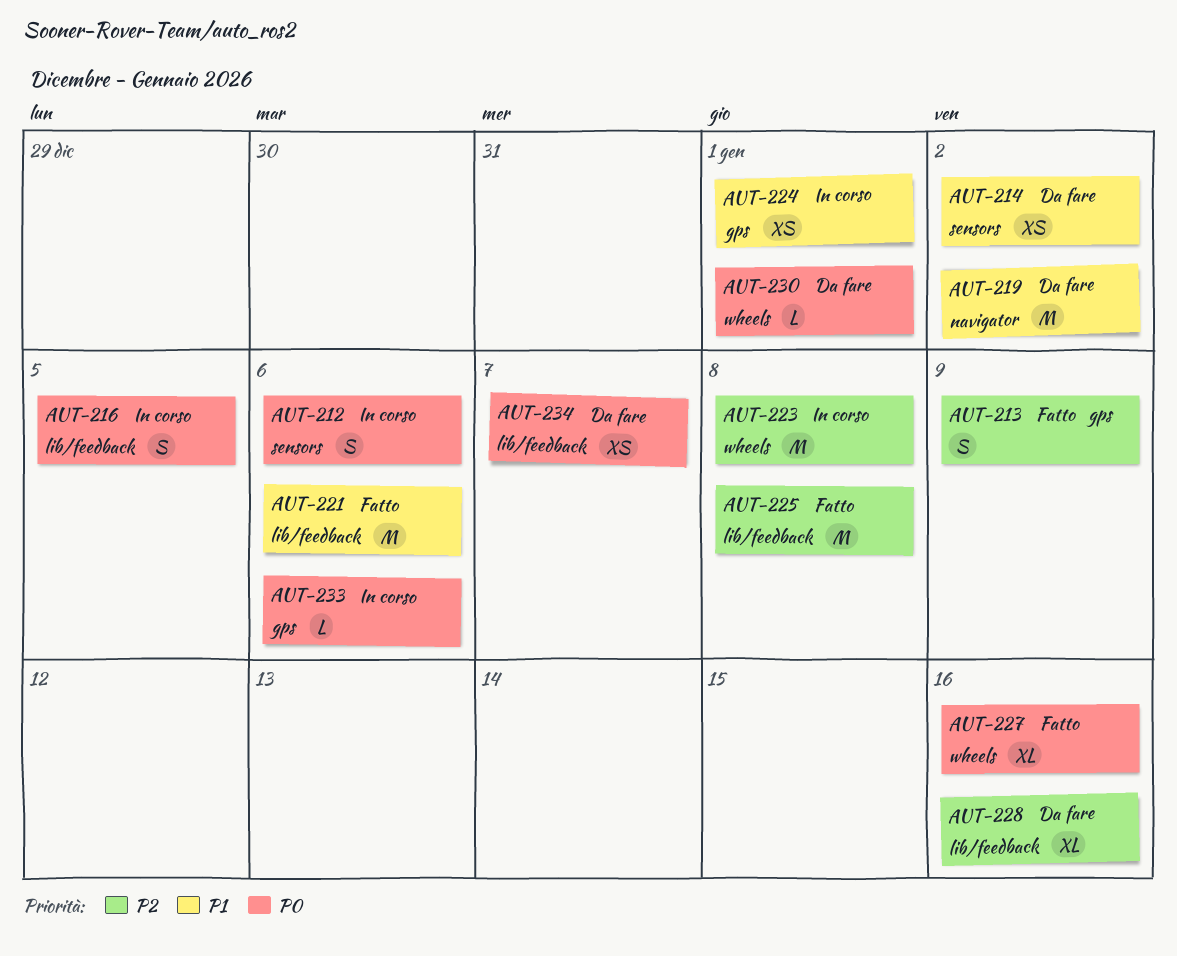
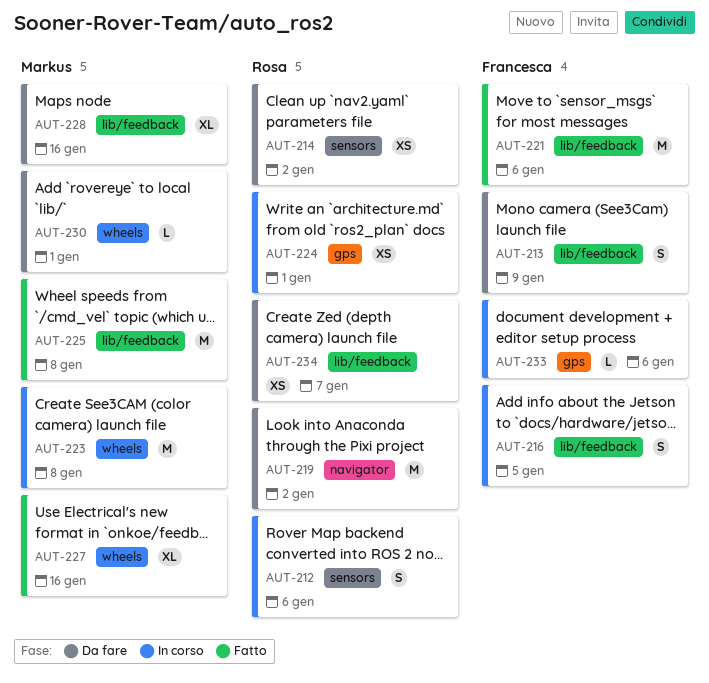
AUT-213, status: Fatto -> Da fare
AUT-213, label: gps -> lib/feedback

